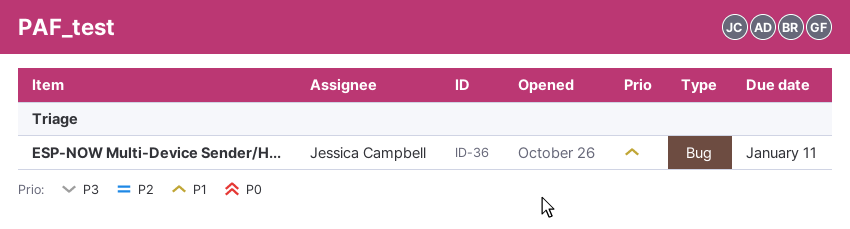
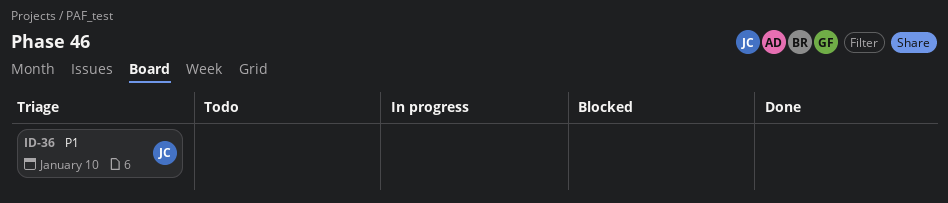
ID-36, due: Jan 11 -> Jan 10

